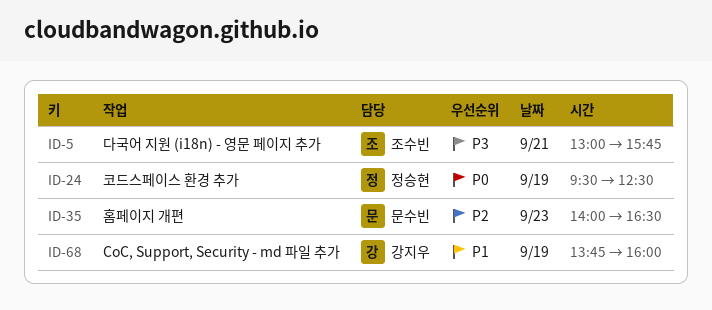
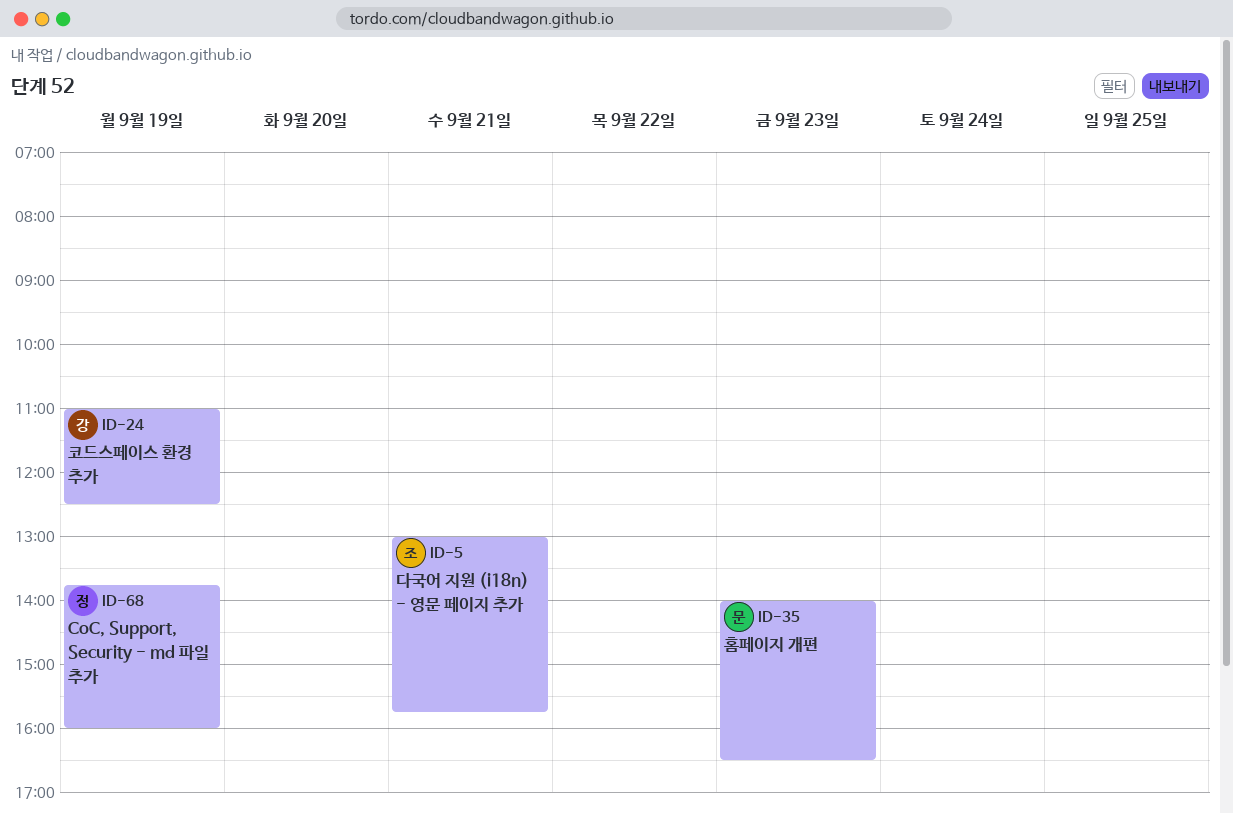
ID-24, owner: 정승현 -> 강지우
ID-24, begins: 09:30 -> 11:00
ID-68, owner: 강지우 -> 정승현

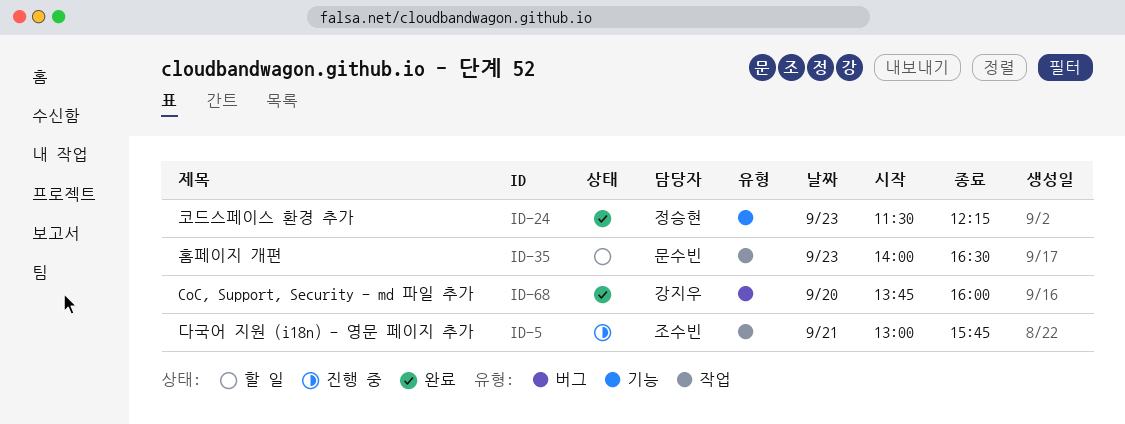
ID-24, owner: 강지우 -> 정승현
ID-24, day: Sep 19 -> Sep 23
ID-24, begins: 11:00 -> 11:30
ID-24, ends: 12:30 -> 12:15
ID-68, owner: 정승현 -> 강지우
ID-68, day: Sep 19 -> Sep 20

